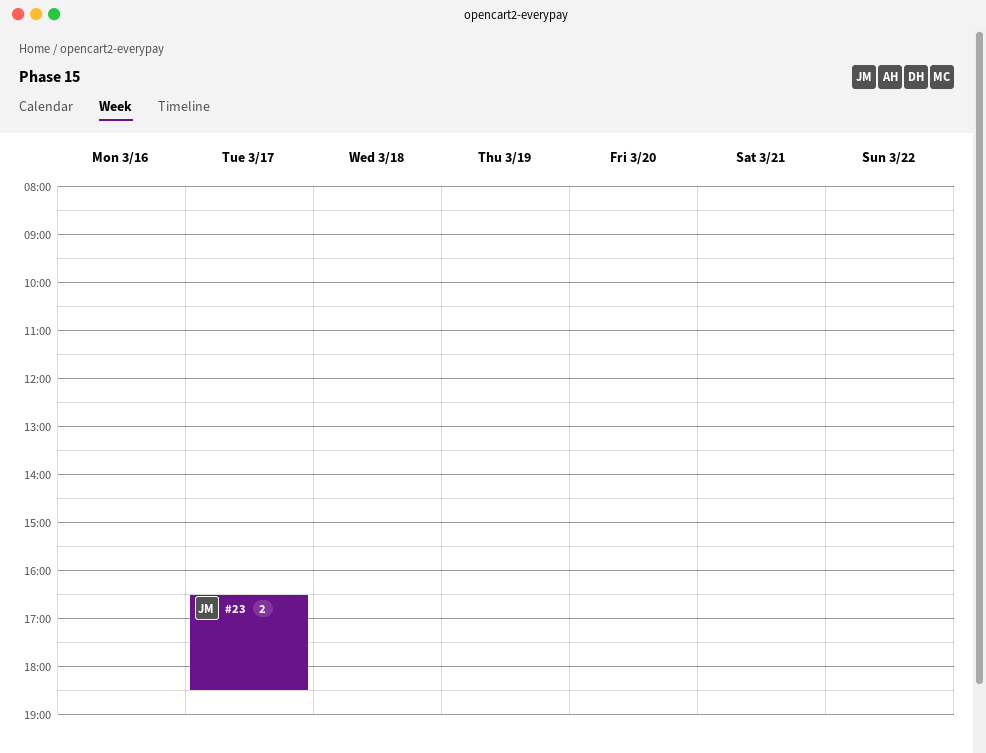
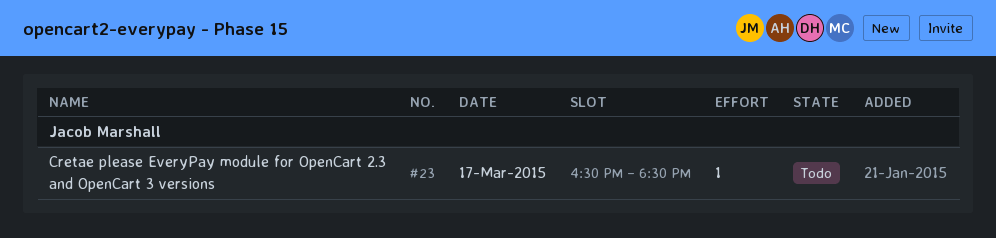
#23, estimate: 2 -> 1

